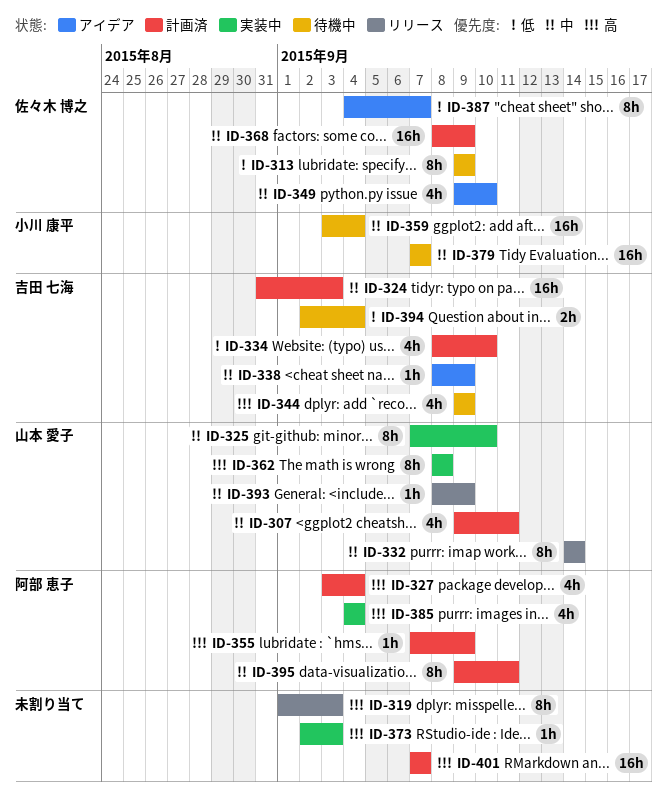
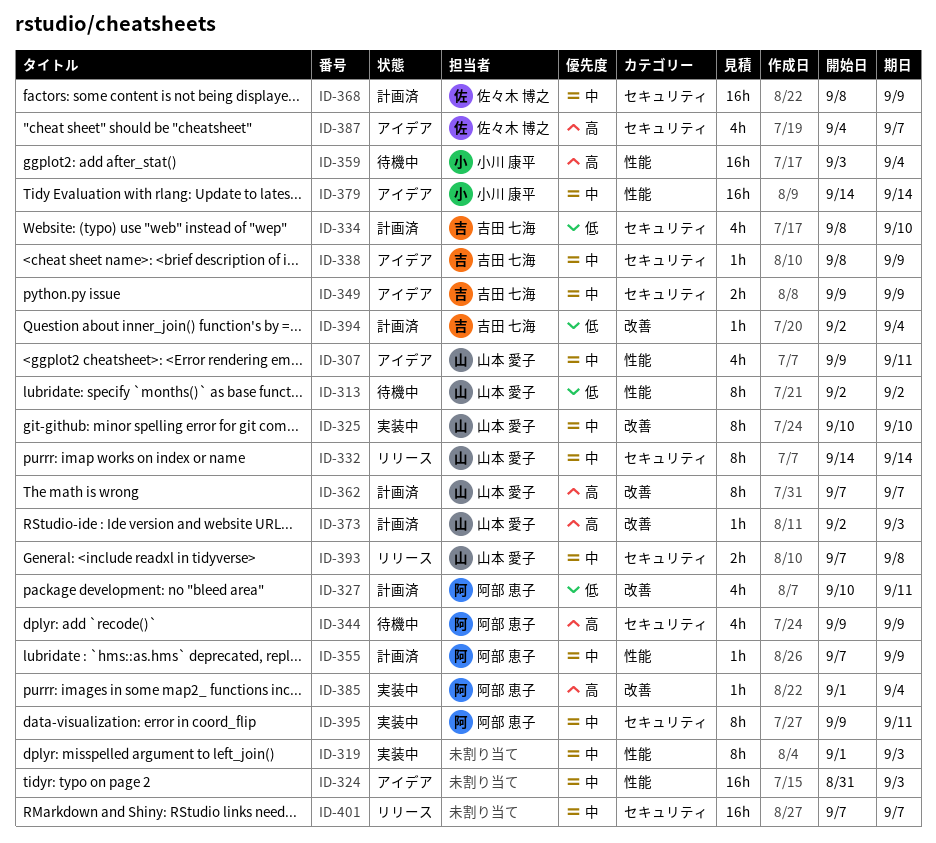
ID-307, status: 計画済 -> アイデア
ID-313, owner: 佐々木 博之 -> 山本 愛子
ID-313, start: Sep 9 -> Sep 2
ID-313, due: Sep 9 -> Sep 2
ID-319, status: リリース -> 実装中
ID-319, priority: 高 -> 中
ID-324, status: 計画済 -> アイデア
ID-324, owner: 吉田 七海 -> none
ID-325, start: Sep 7 -> Sep 10
ID-327, priority: 高 -> 低
ID-327, start: Sep 3 -> Sep 10
ID-327, due: Sep 4 -> Sep 11
ID-344, owner: 吉田 七海 -> 阿部 恵子
ID-349, owner: 佐々木 博之 -> 吉田 七海
ID-349, estimate: 4h -> 2h
ID-349, due: Sep 10 -> Sep 9
ID-355, priority: 高 -> 中
ID-359, priority: 中 -> 高
ID-362, status: 実装中 -> 計画済
ID-362, start: Sep 8 -> Sep 7
ID-362, due: Sep 8 -> Sep 7
ID-373, status: 実装中 -> 計画済
ID-373, owner: none -> 山本 愛子
ID-379, status: 待機中 -> アイデア
ID-379, start: Sep 7 -> Sep 14
ID-379, due: Sep 7 -> Sep 14
ID-385, estimate: 4h -> 1h
ID-385, start: Sep 4 -> Sep 1
ID-387, priority: 低 -> 高
ID-387, estimate: 8h -> 4h
ID-393, estimate: 1h -> 2h
ID-393, start: Sep 8 -> Sep 7
ID-393, due: Sep 9 -> Sep 8
ID-394, status: 待機中 -> 計画済
ID-394, estimate: 2h -> 1h
ID-395, status: 計画済 -> 実装中
ID-401, status: 計画済 -> リリース
ID-401, priority: 高 -> 中

